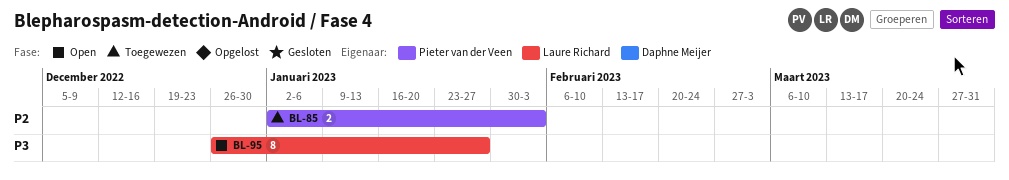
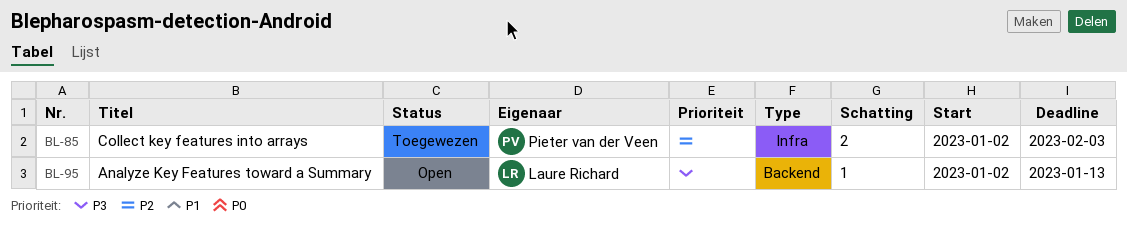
BL-95, estimate: 8 -> 1
BL-95, start: Dec 26 -> Jan 2
BL-95, due: Jan 27 -> Jan 13

